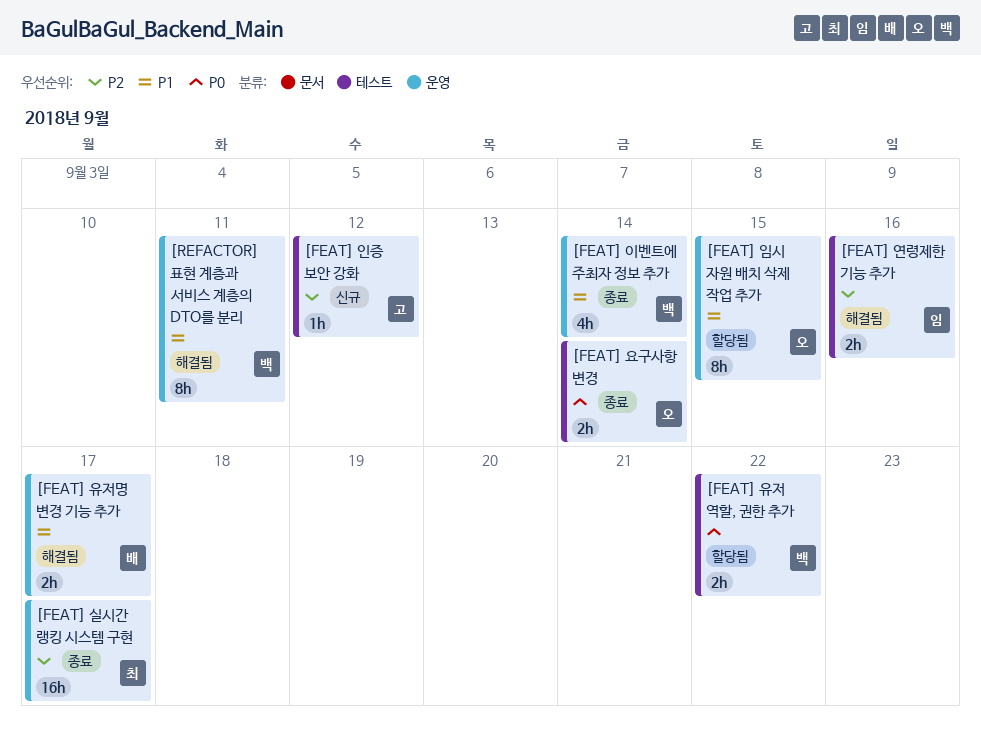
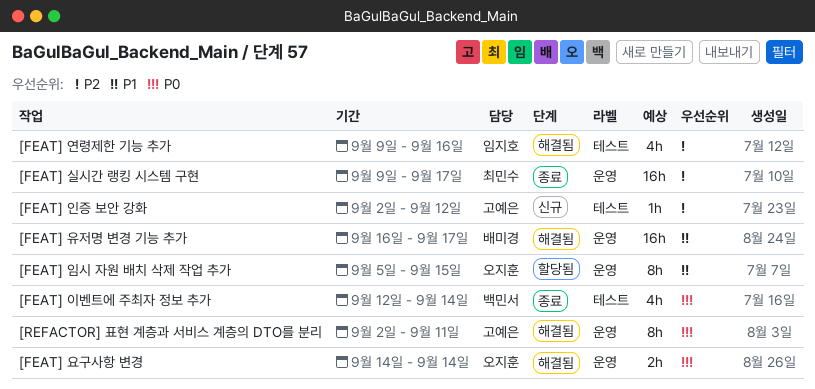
[FEAT] 연령제한 기능 추가, estimate: 2h -> 4h
[FEAT] 요구사항 변경, status: 종료 -> 해결됨
[FEAT] 요구사항 변경, label: 테스트 -> 운영
[FEAT] 유저 역할, 권한 추가: present -> none
[FEAT] 유저명 변경 기능 추가, estimate: 2h -> 16h
[FEAT] 이벤트에 주최자 정보 추가, priority: P1 -> P0
[FEAT] 이벤트에 주최자 정보 추가, label: 운영 -> 테스트
[REFACTOR] 표현 계층과 서비스 계층의 DTO를 분리, owner: 백민서 -> 고예은
[REFACTOR] 표현 계층과 서비스 계층의 DTO를 분리, priority: P1 -> P0

